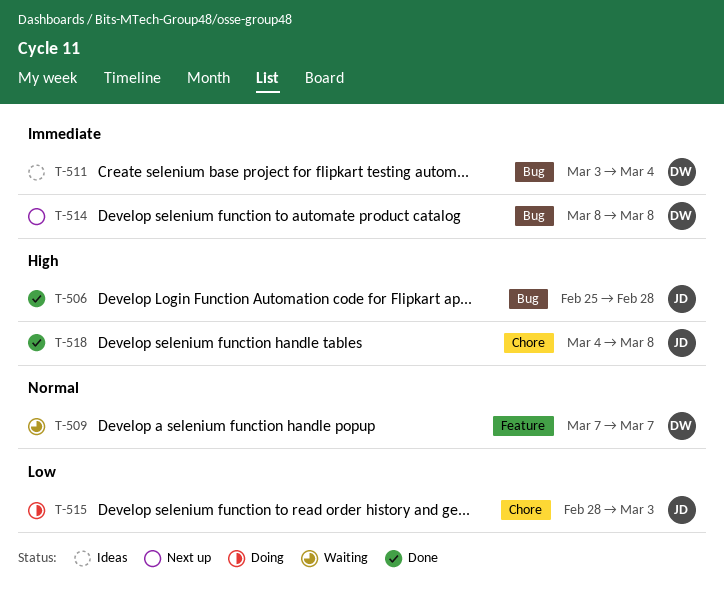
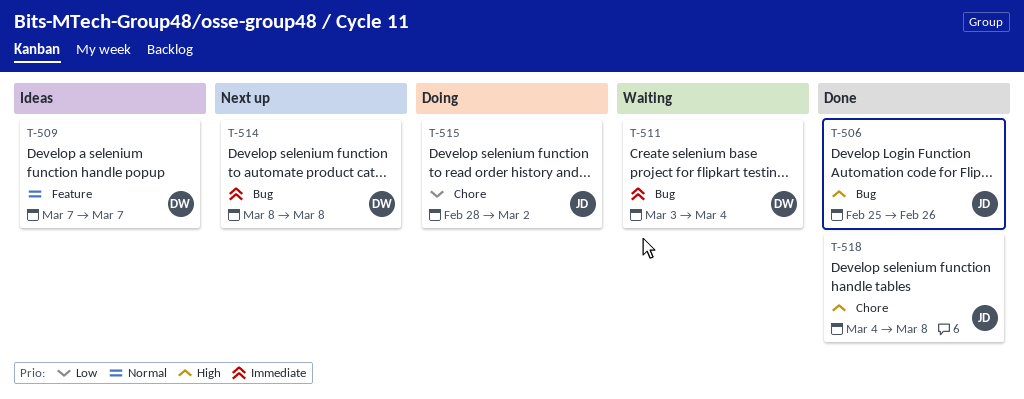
T-506, due: Feb 28 -> Feb 26
T-509, status: Waiting -> Ideas
T-511, status: Ideas -> Waiting
T-515, due: Mar 3 -> Mar 2

